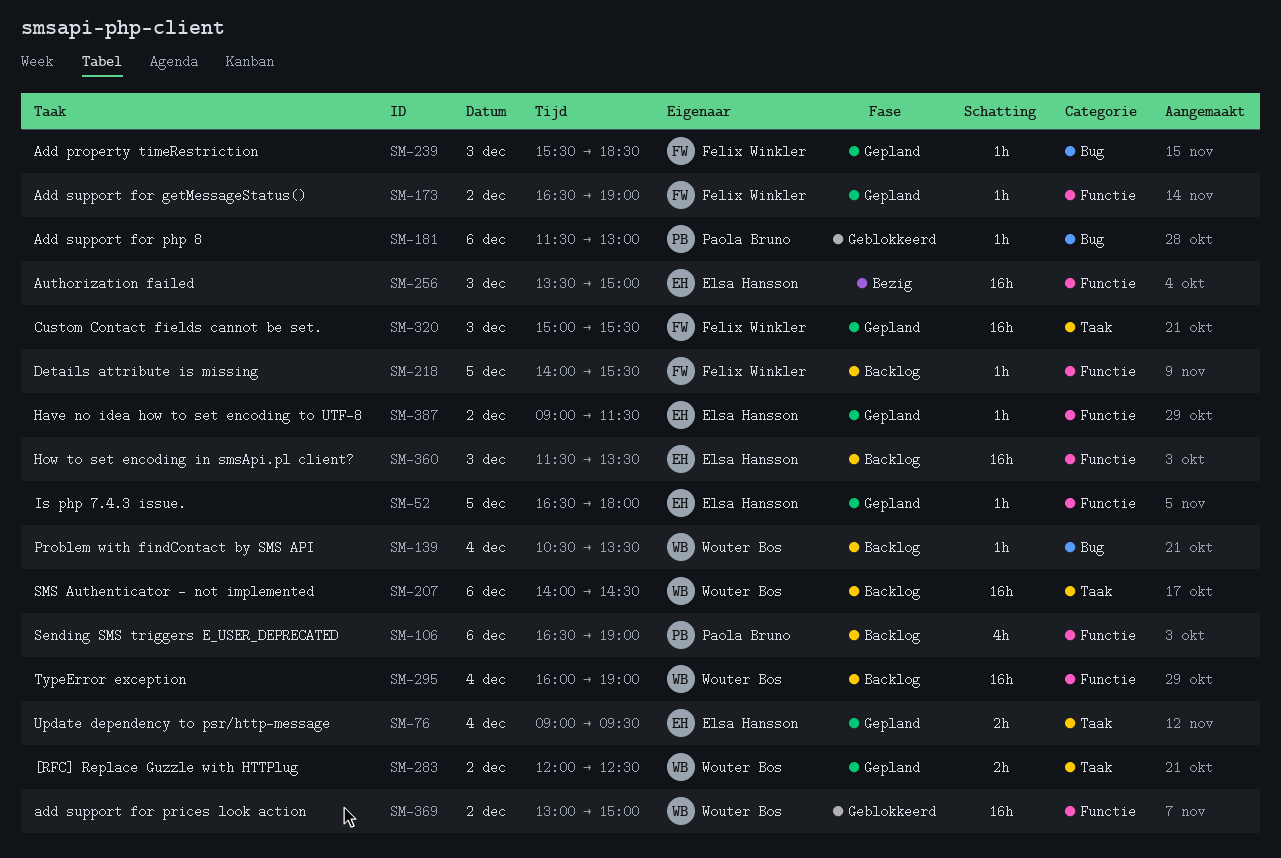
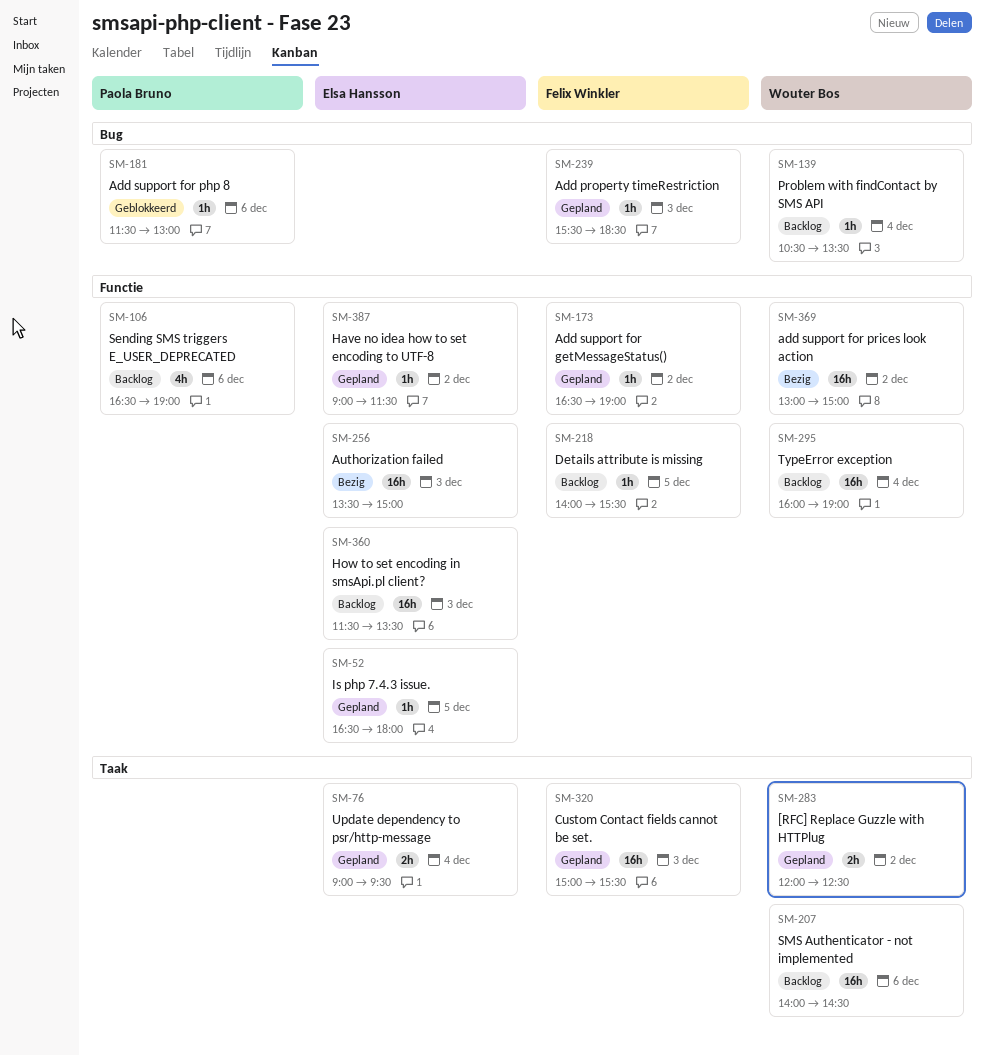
SM-369, status: Geblokkeerd -> Bezig

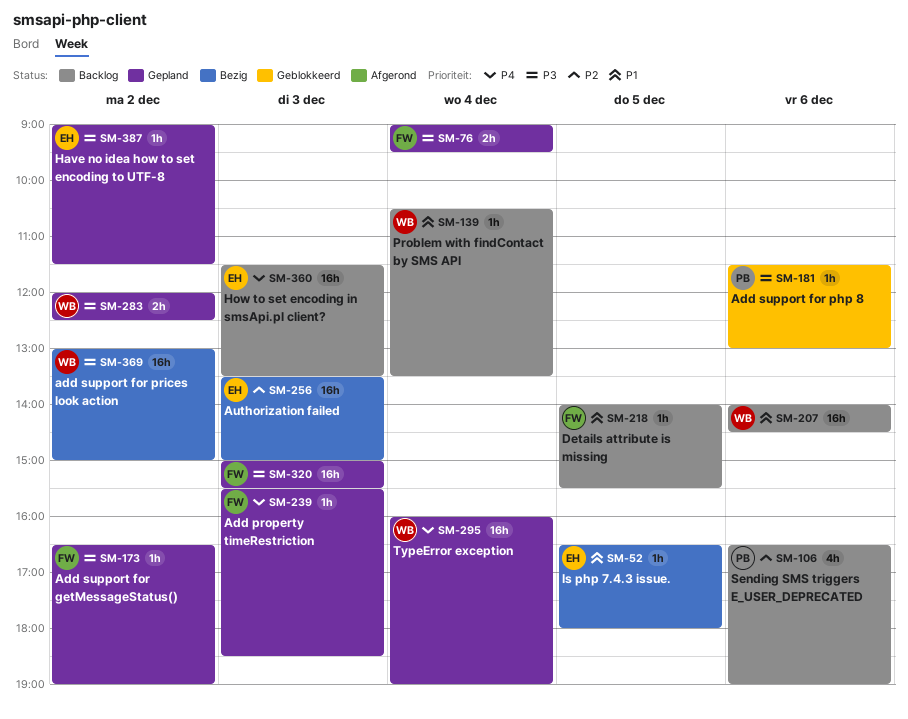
SM-52, status: Gepland -> Bezig
SM-76, owner: Elsa Hansson -> Felix Winkler
SM-295, status: Backlog -> Gepland

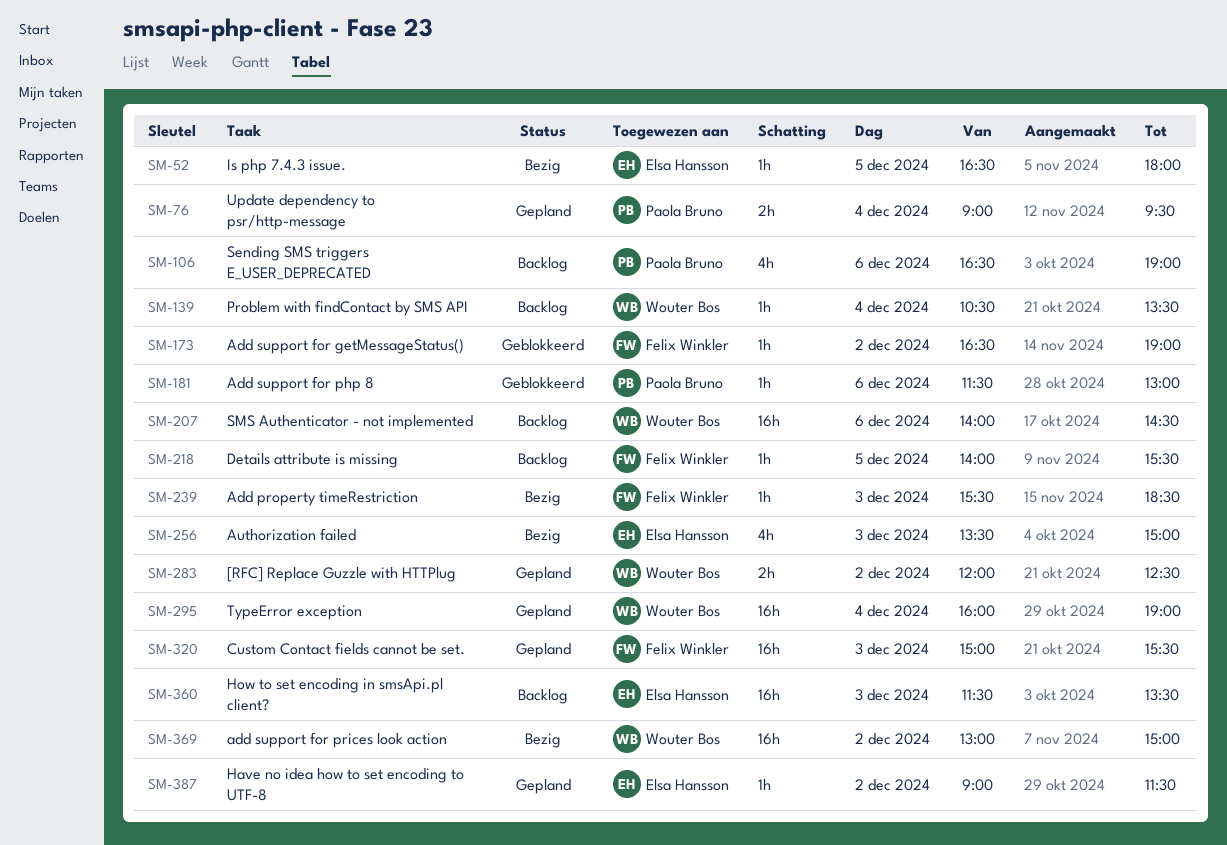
SM-76, owner: Felix Winkler -> Paola Bruno
SM-173, status: Gepland -> Geblokkeerd
SM-239, status: Gepland -> Bezig
SM-256, estimate: 16h -> 4h

